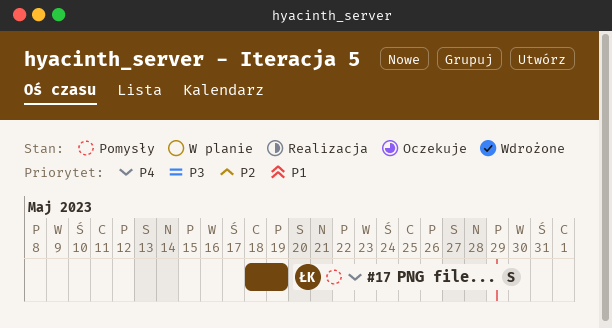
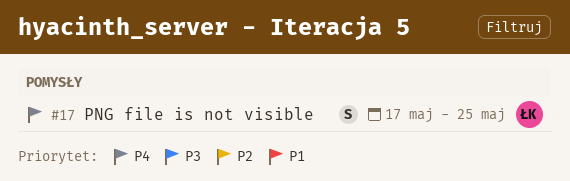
#17, start: May 18 -> May 17
#17, due: May 19 -> May 25

